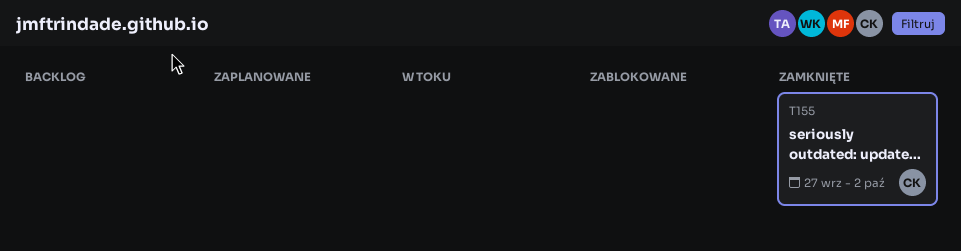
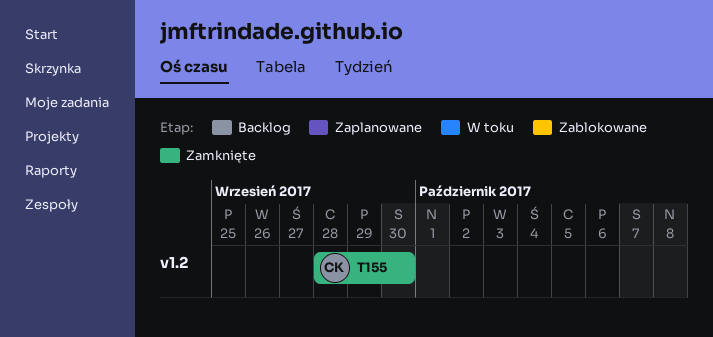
T155, start: Sep 27 -> Sep 28
T155, due: Oct 2 -> Sep 30

